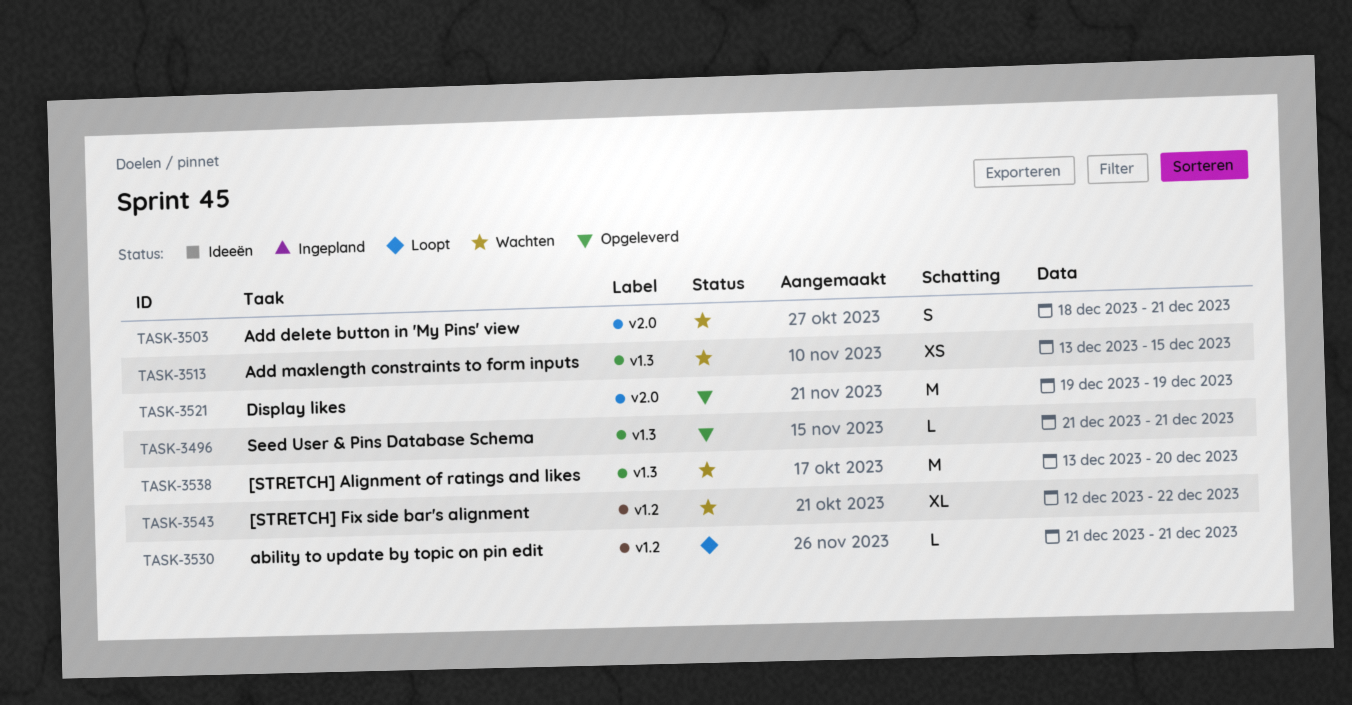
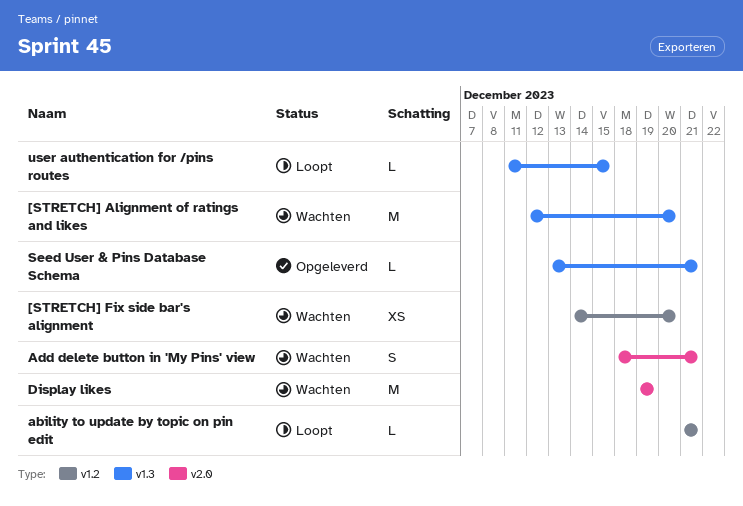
[STRETCH] Alignment of ratings and likes, start: Dec 13 -> Dec 12
[STRETCH] Fix side bar's alignment, estimate: XL -> XS
[STRETCH] Fix side bar's alignment, start: Dec 12 -> Dec 14
[STRETCH] Fix side bar's alignment, due: Dec 22 -> Dec 20
Add maxlength constraints to form inputs: present -> none
Display likes, status: Opgeleverd -> Wachten
Seed User & Pins Database Schema, start: Dec 21 -> Dec 13
user authentication for /pins routes: none -> present

